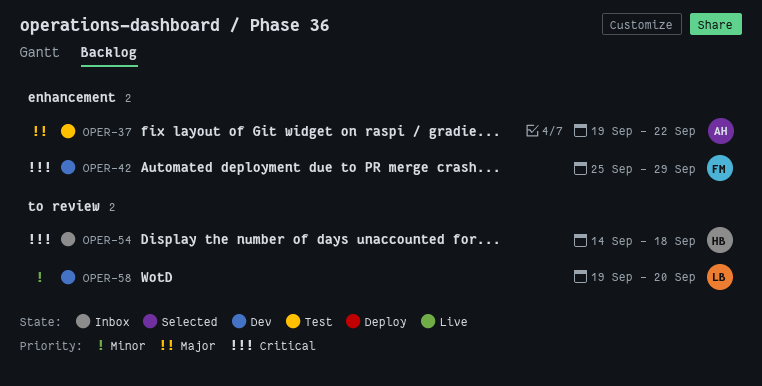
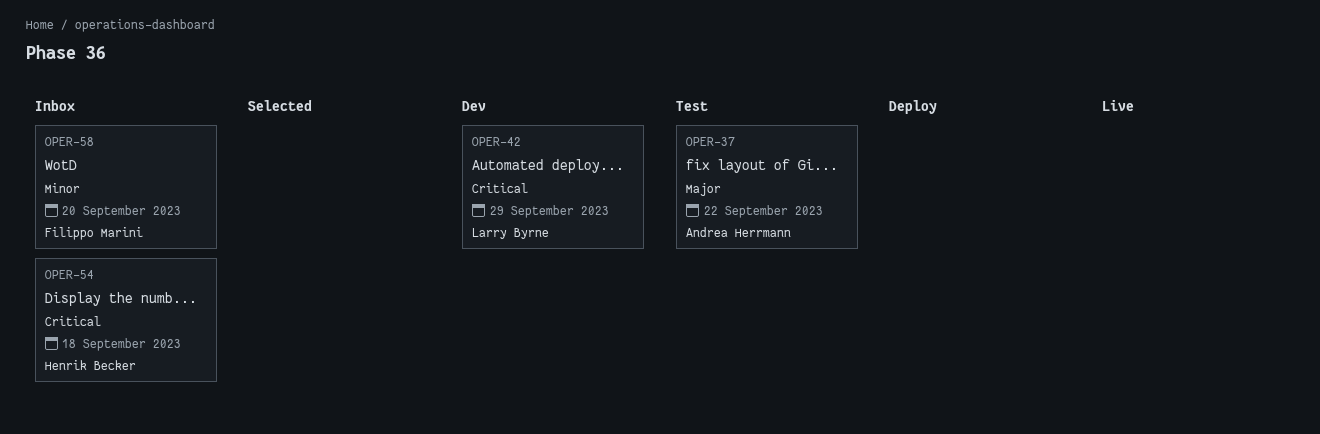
OPER-42, owner: Filippo Marini -> Larry Byrne
OPER-58, status: Dev -> Inbox
OPER-58, owner: Larry Byrne -> Filippo Marini

